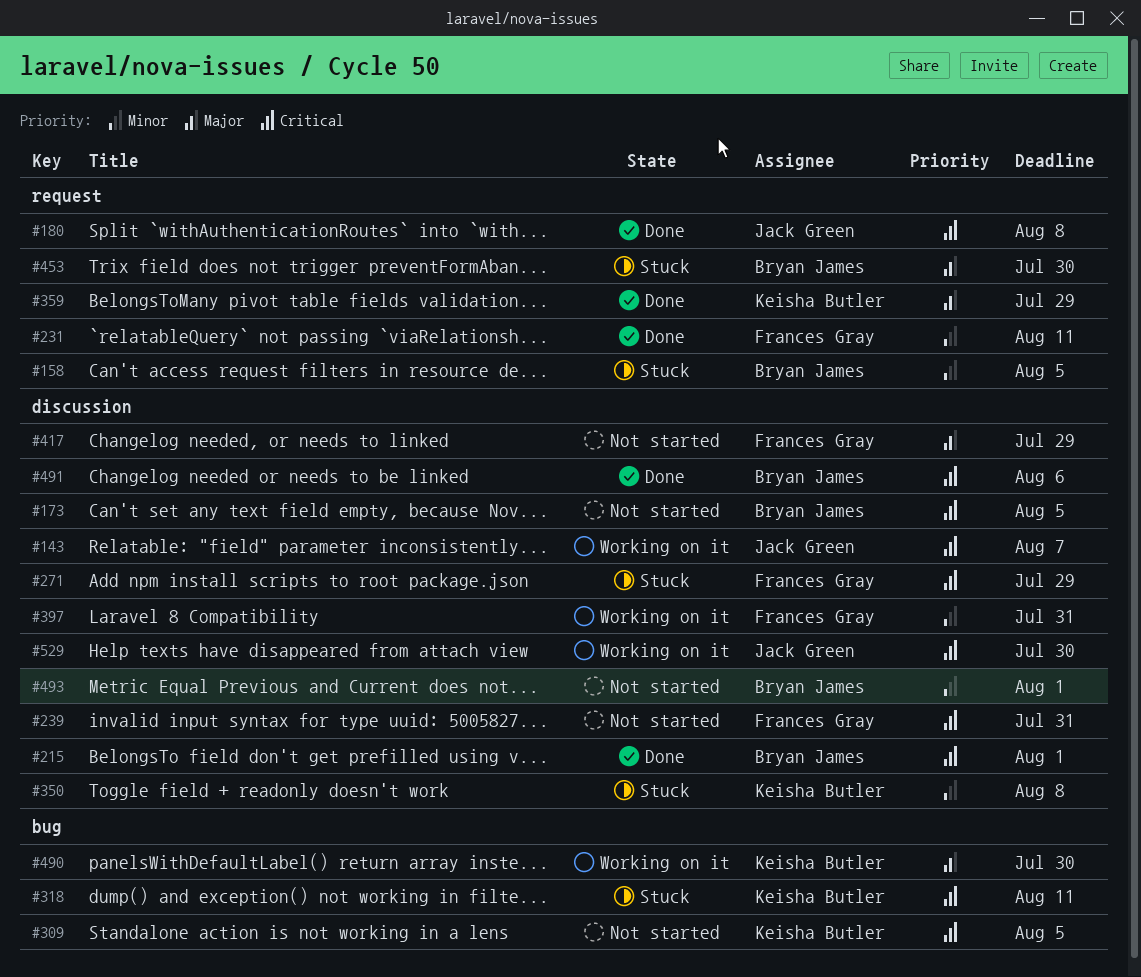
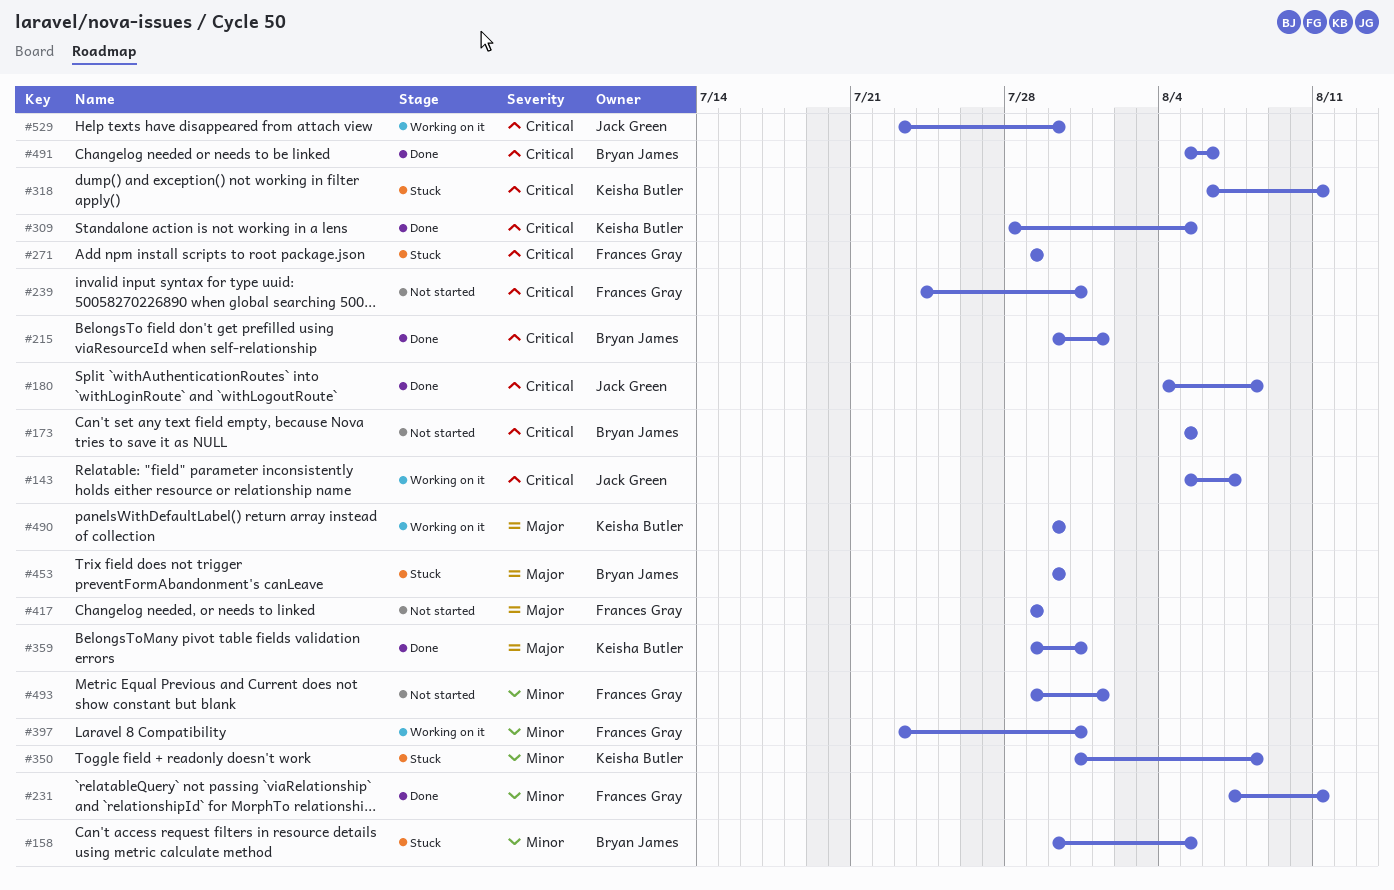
#309, status: Not started -> Done
#359, due: Jul 29 -> Jul 31
#493, owner: Bryan James -> Frances Gray

